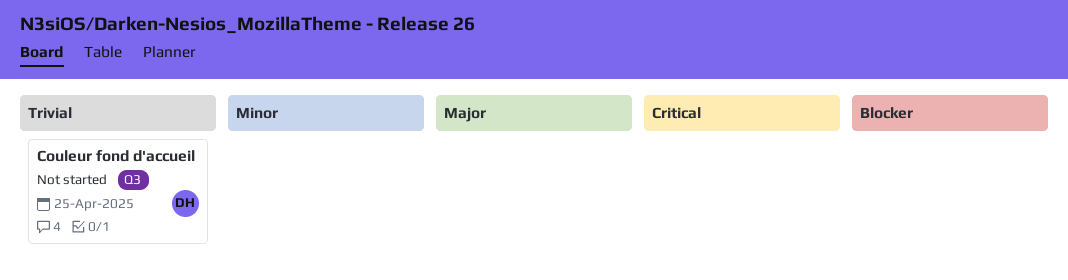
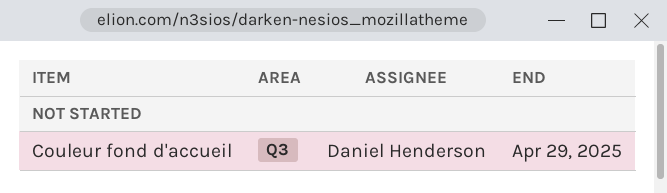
Couleur fond d'accueil, due: Apr 25 -> Apr 29

